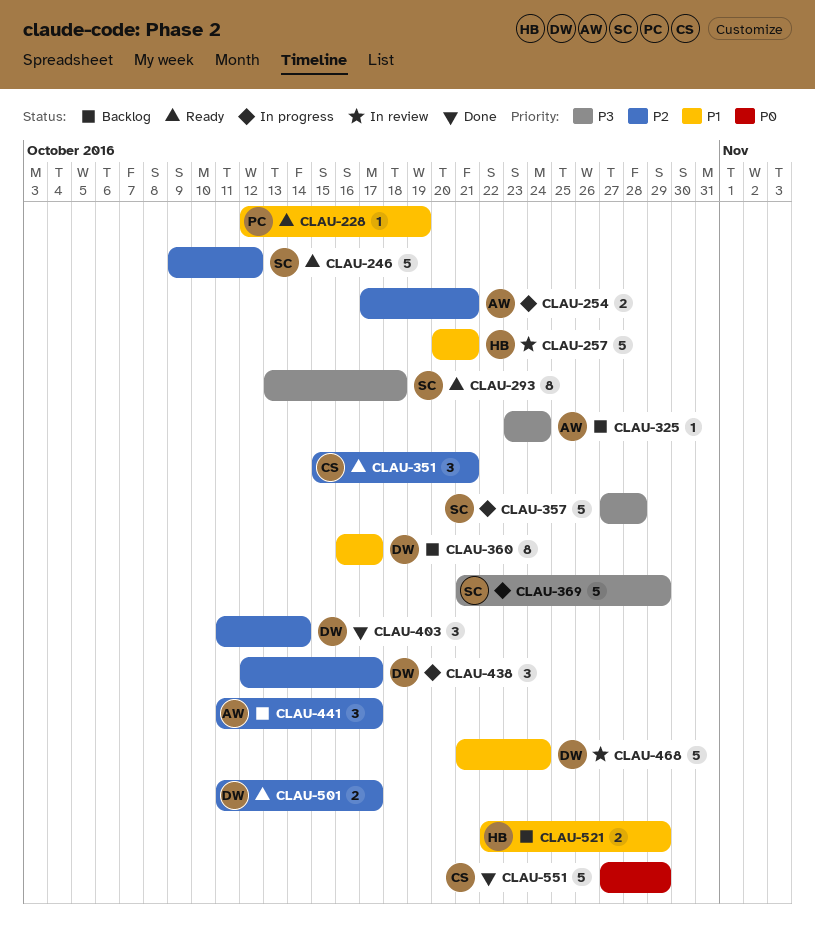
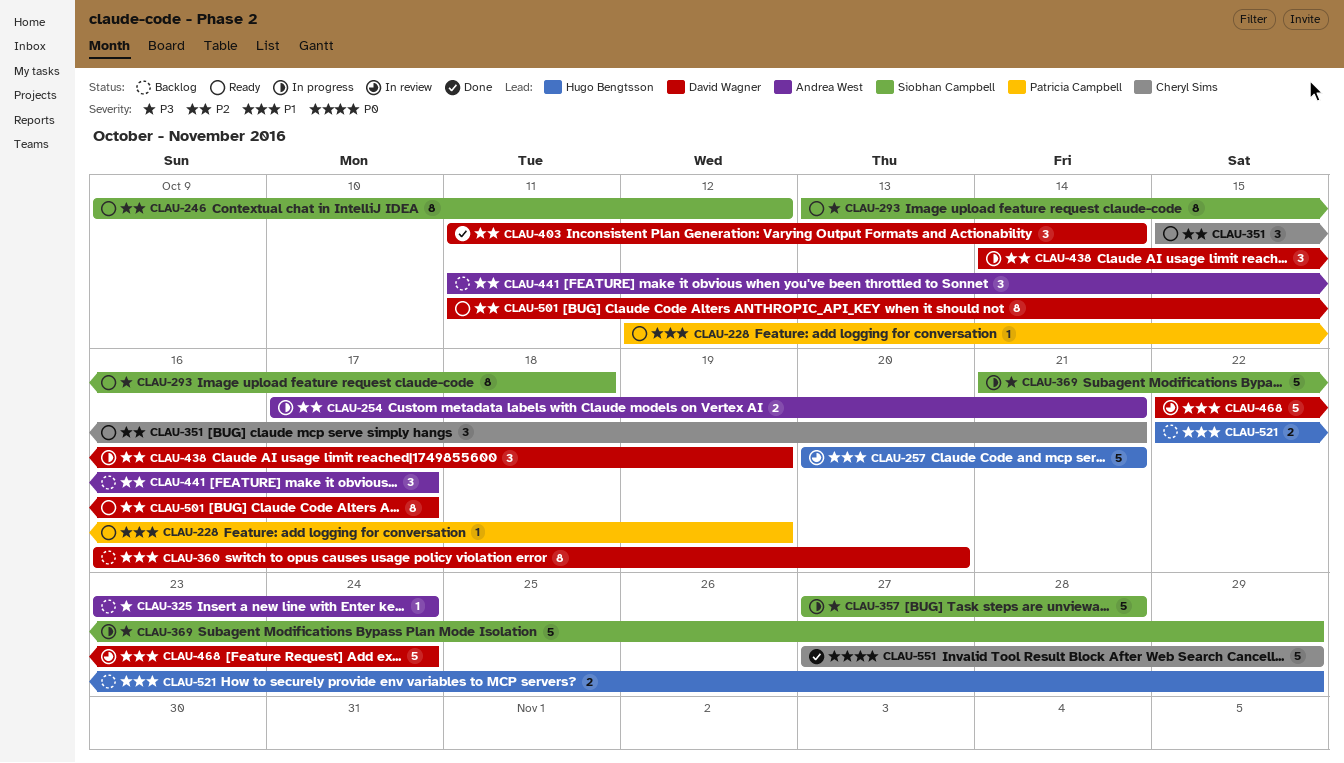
CLAU-246, estimate: 5 -> 8
CLAU-360, due: Oct 17 -> Oct 20
CLAU-438, start: Oct 12 -> Oct 14
CLAU-438, due: Oct 17 -> Oct 19
CLAU-468, start: Oct 21 -> Oct 22
CLAU-501, estimate: 2 -> 8

